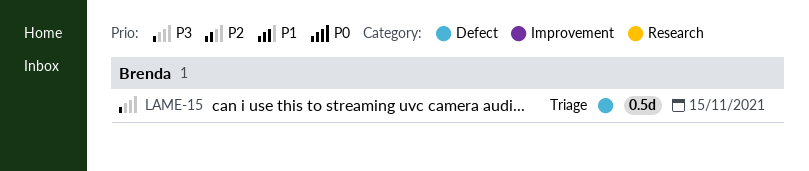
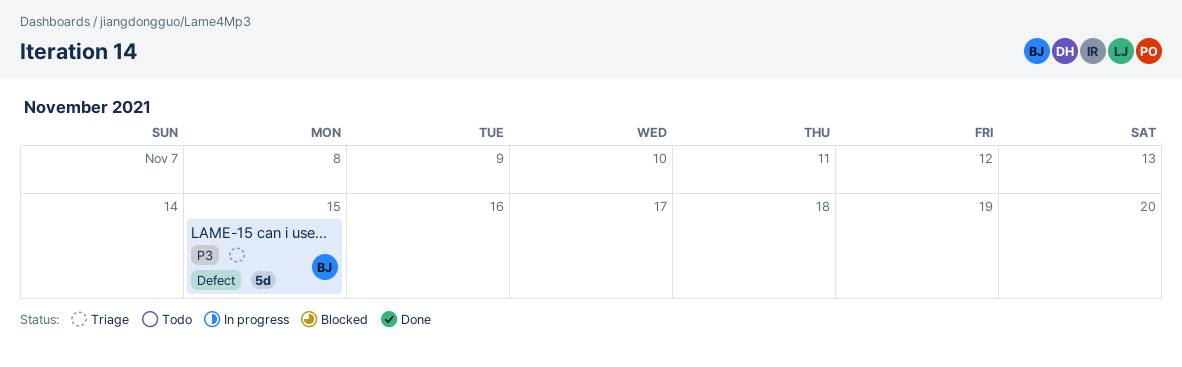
LAME-15, estimate: 0.5d -> 5d

